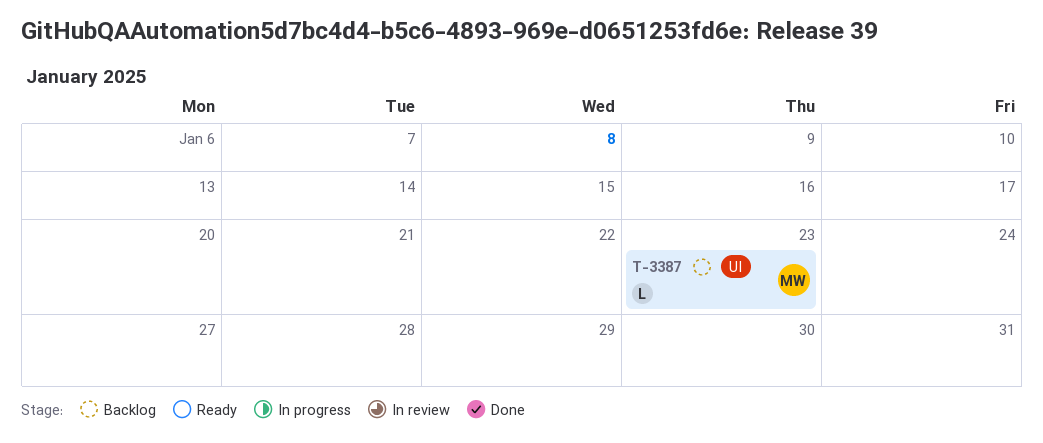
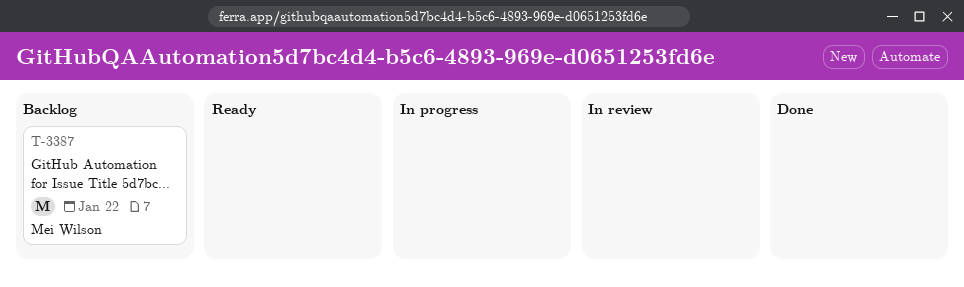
T-3387, estimate: L -> M
T-3387, due: Jan 23 -> Jan 22

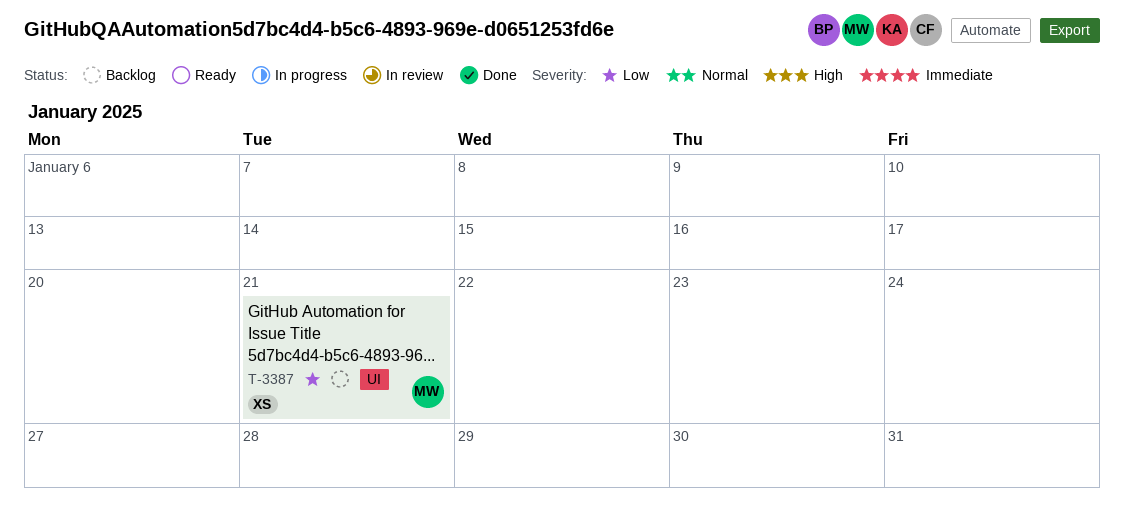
T-3387, estimate: M -> XS
T-3387, due: Jan 22 -> Jan 21

